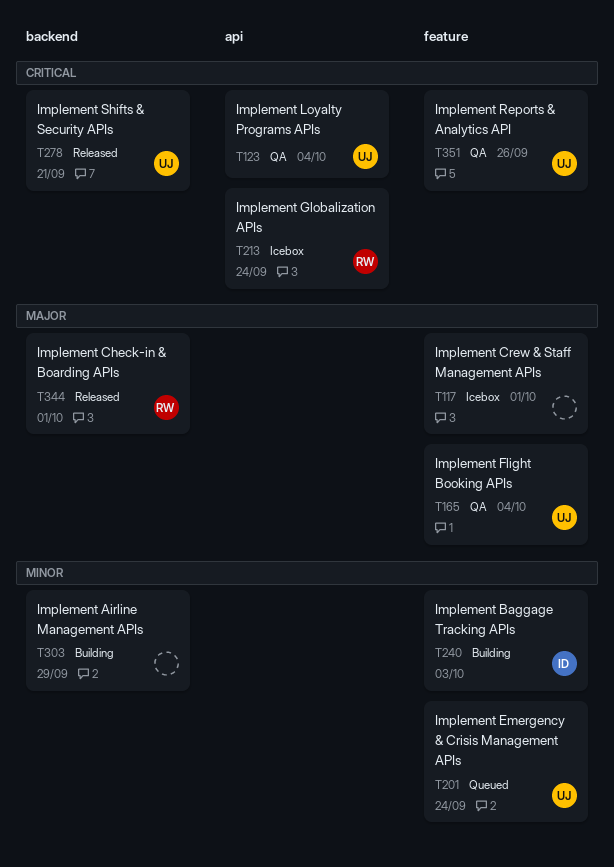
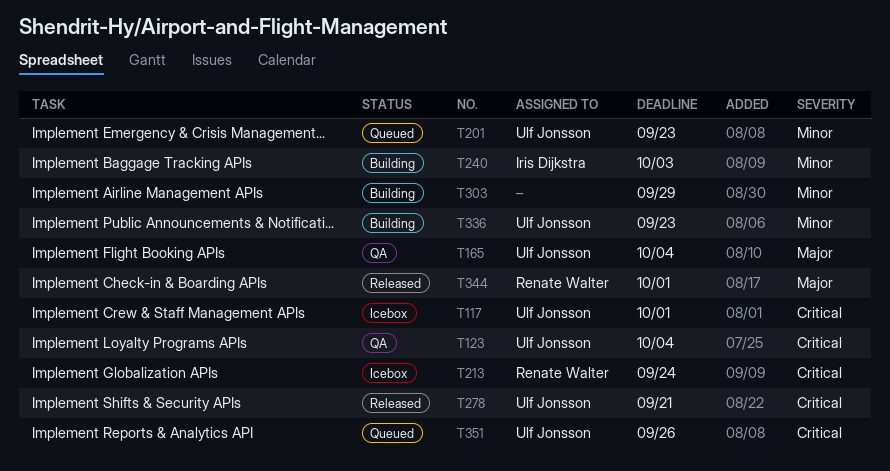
T117, owner: none -> Ulf Jonsson
T117, priority: Major -> Critical
T201, due: Sep 24 -> Sep 23
T336: none -> present
T351, status: QA -> Queued

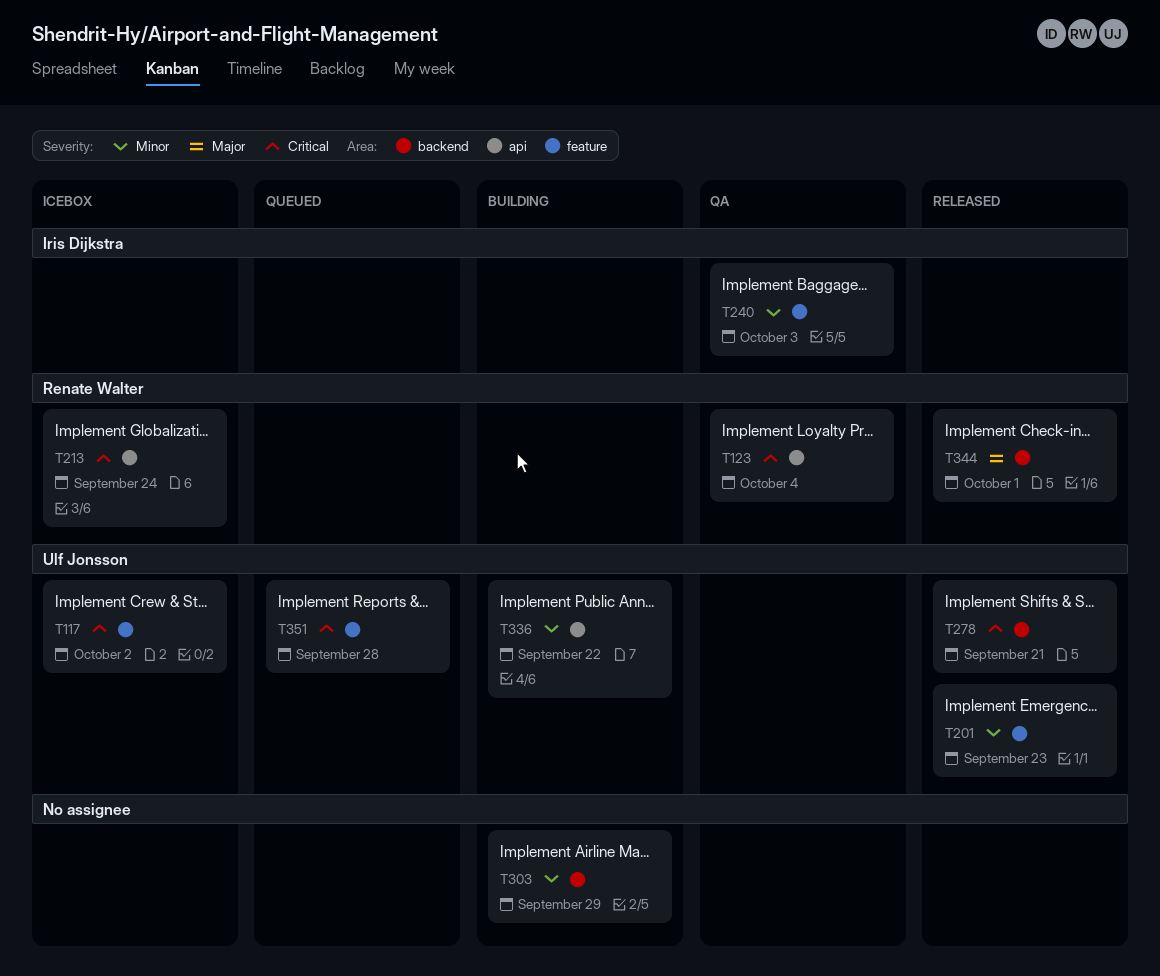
T117, due: Oct 1 -> Oct 2
T123, owner: Ulf Jonsson -> Renate Walter
T165: present -> none
T201, status: Queued -> Released
T240, status: Building -> QA
T336, due: Sep 23 -> Sep 22
T351, due: Sep 26 -> Sep 28

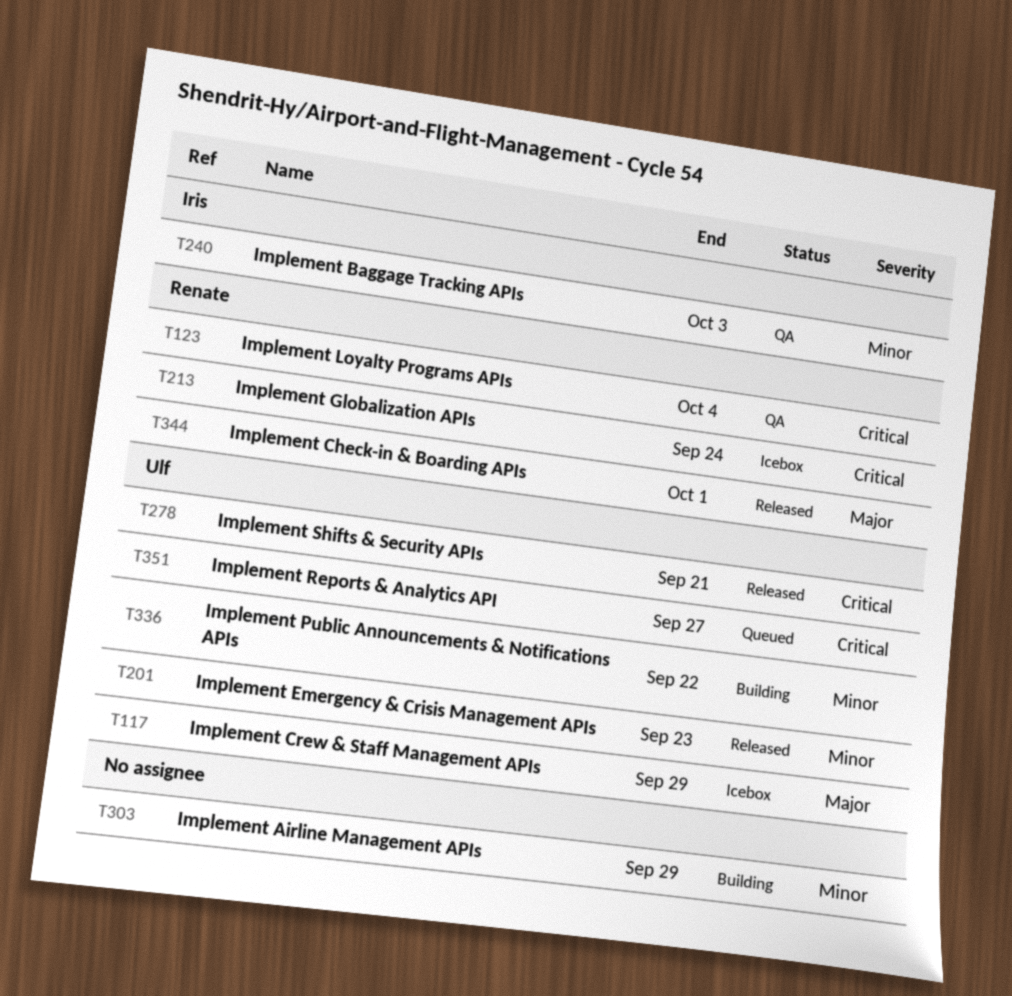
T117, priority: Critical -> Major
T117, due: Oct 2 -> Sep 29
T351, due: Sep 28 -> Sep 27

